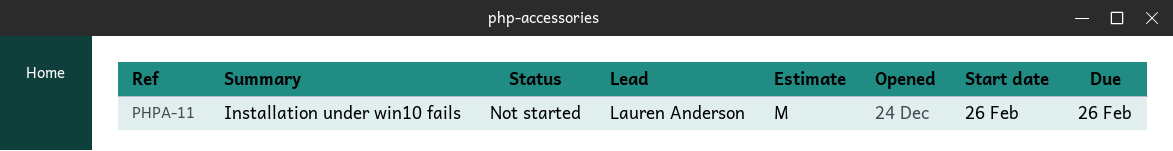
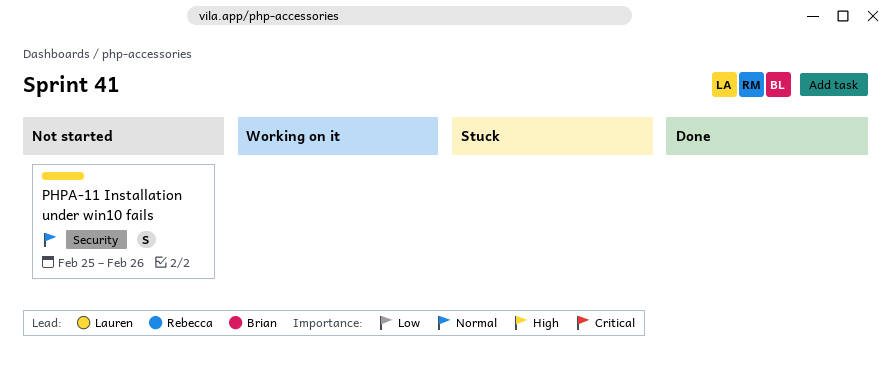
PHPA-11, estimate: M -> S
PHPA-11, start: Feb 26 -> Feb 25

